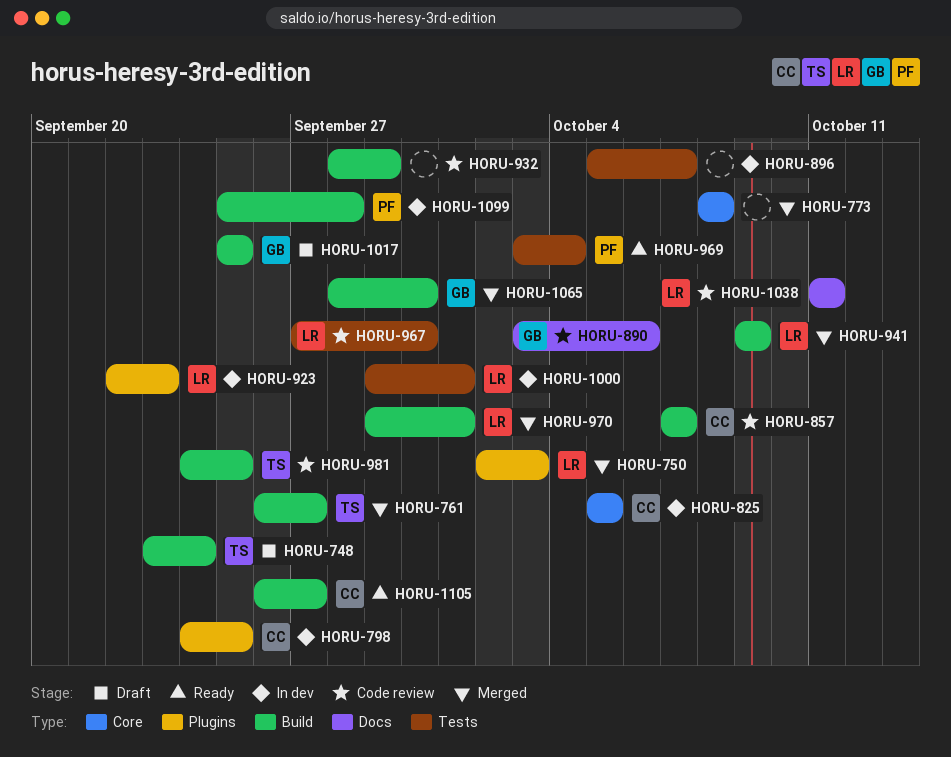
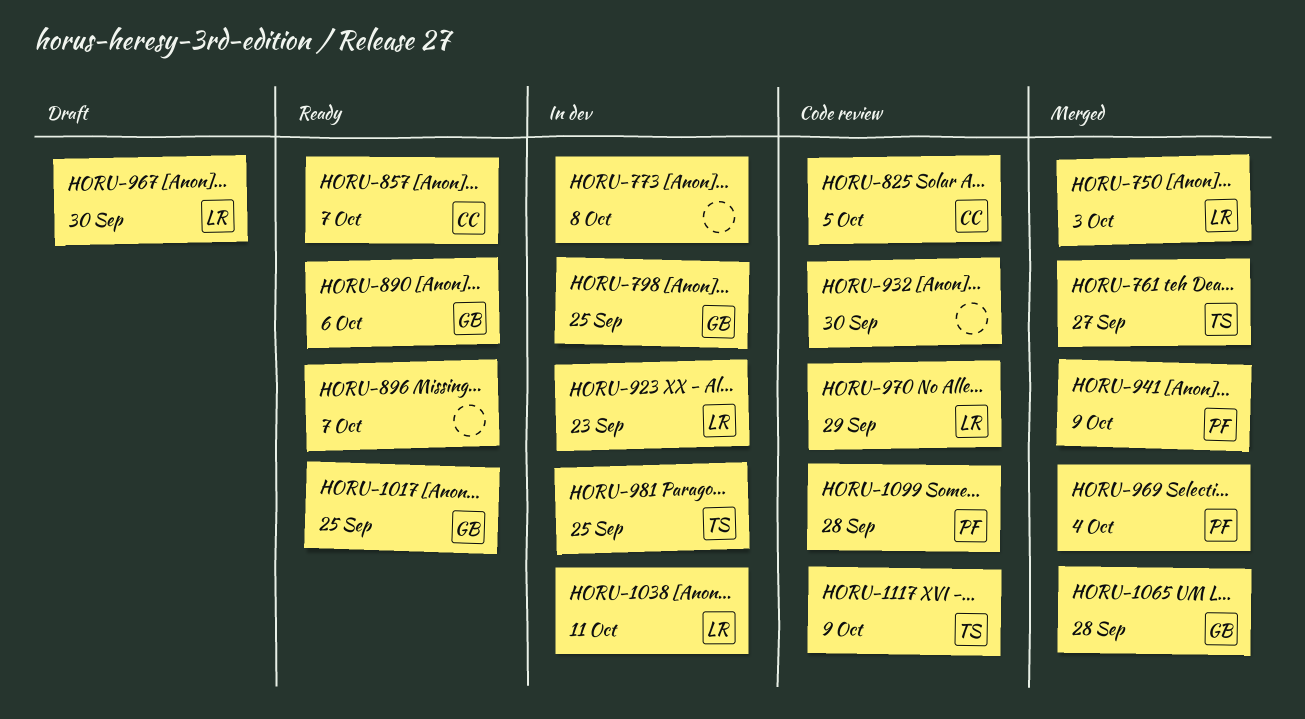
HORU-748: present -> none
HORU-773, status: Merged -> In dev
HORU-798, owner: CC -> GB
HORU-825, status: In dev -> Code review
HORU-857, status: Code review -> Ready
HORU-890, status: Code review -> Ready
HORU-896, status: In dev -> Ready
HORU-932, due: Sep 29 -> Sep 30
HORU-941, owner: LR -> PF
HORU-967, status: Code review -> Draft
HORU-969, status: Ready -> Merged
HORU-970, status: Merged -> Code review
HORU-970, due: Oct 1 -> Sep 29
HORU-981, status: Code review -> In dev
HORU-1000: present -> none
HORU-1017, status: Draft -> Ready
HORU-1038, status: Code review -> In dev
HORU-1065, due: Sep 30 -> Sep 28
HORU-1099, status: In dev -> Code review
HORU-1105: present -> none
HORU-1117: none -> present

